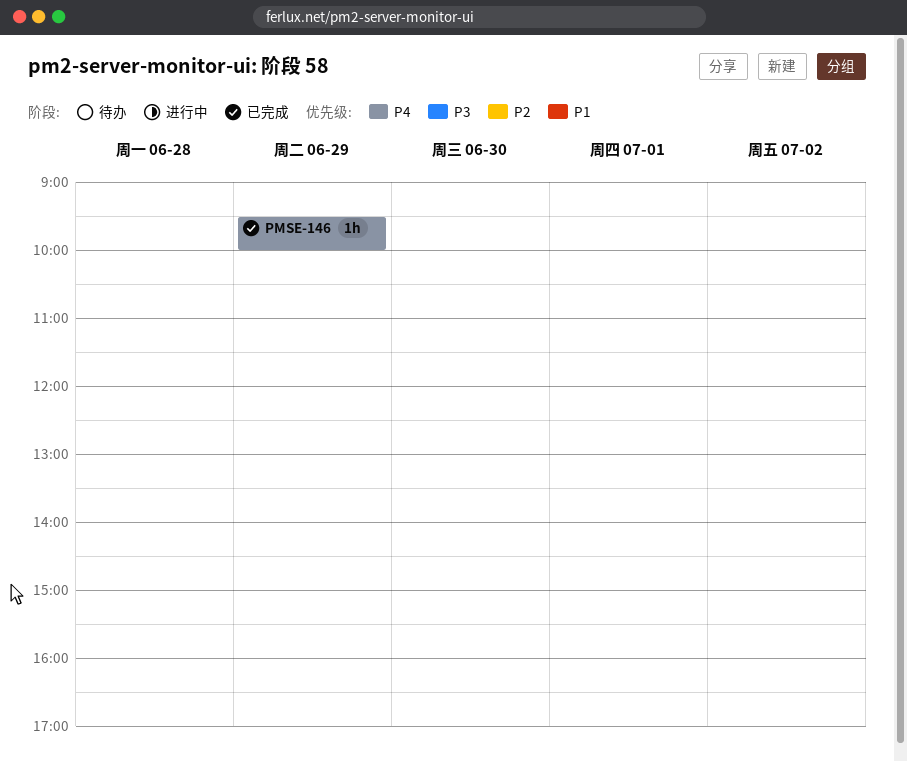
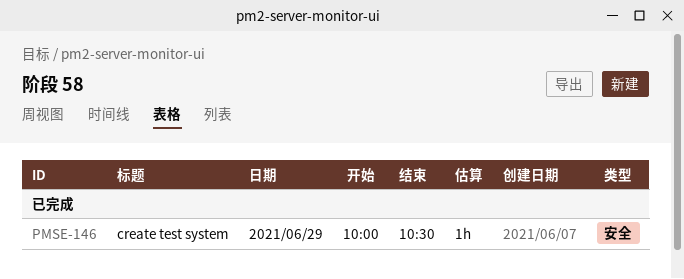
PMSE-146, begins: 09:30 -> 10:00
PMSE-146, ends: 10:00 -> 10:30

